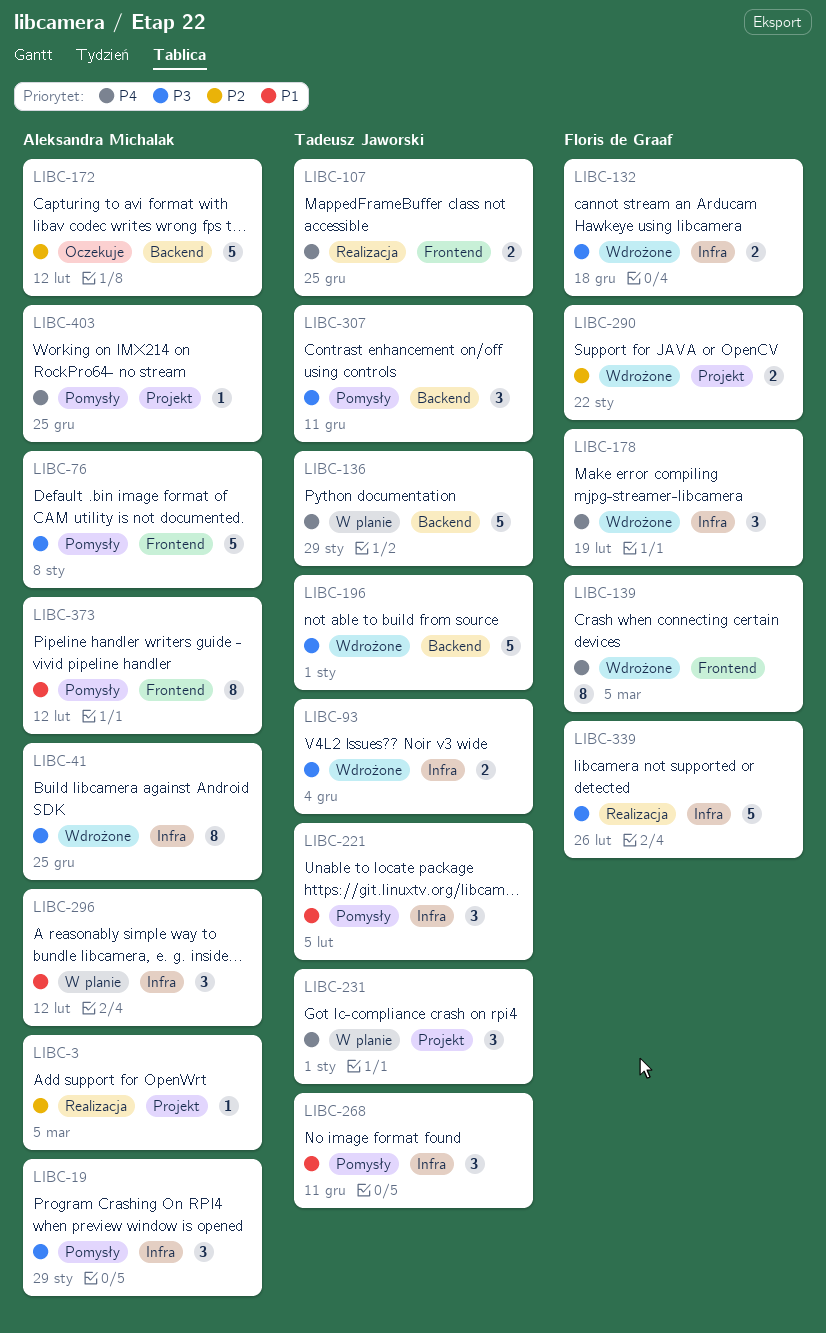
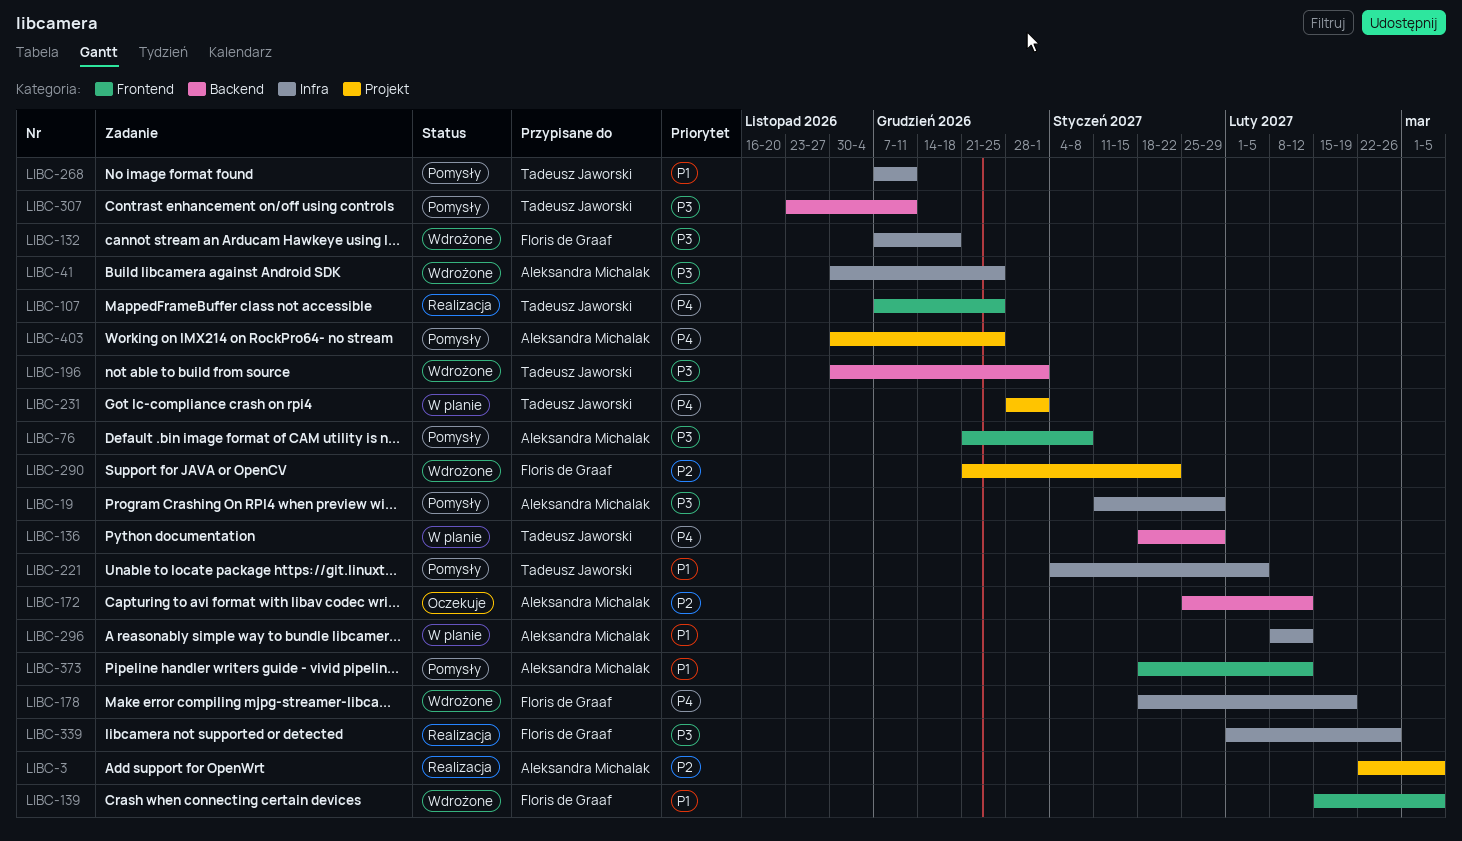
LIBC-93: present -> none
LIBC-139, priority: P4 -> P1

